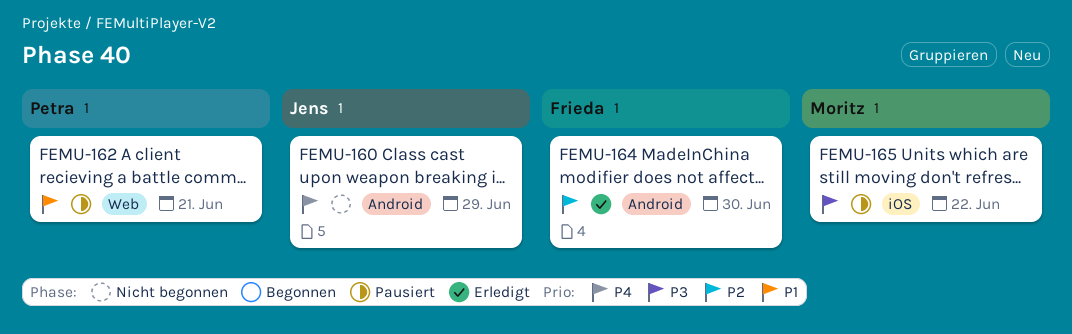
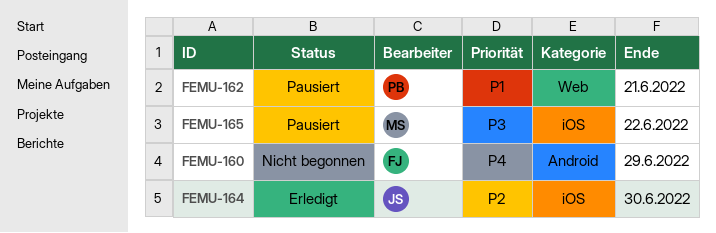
FEMU-160, owner: Jens -> Frieda
FEMU-164, owner: Frieda -> Jens
FEMU-164, label: Android -> iOS

